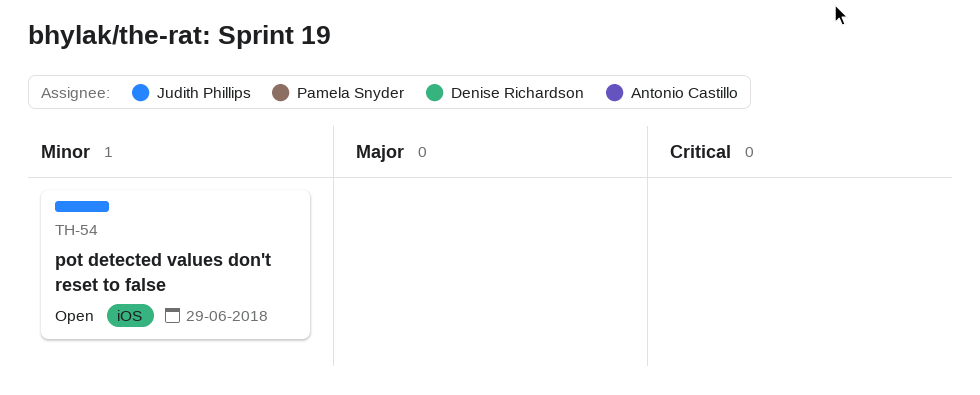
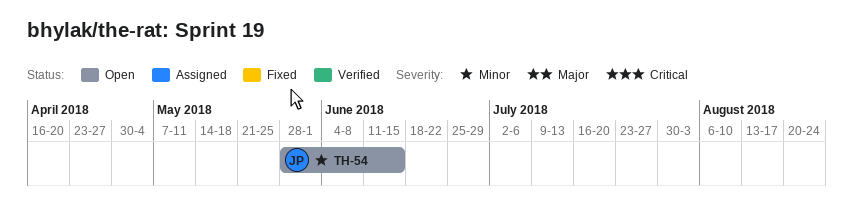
TH-54, due: Jun 29 -> Jun 15

